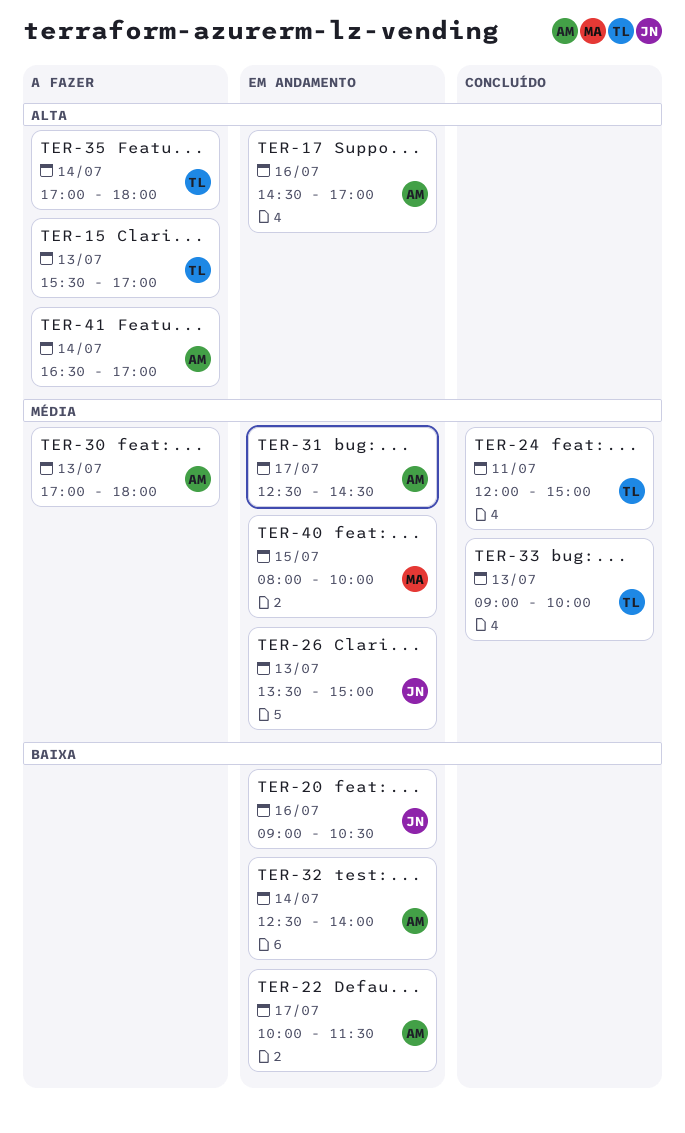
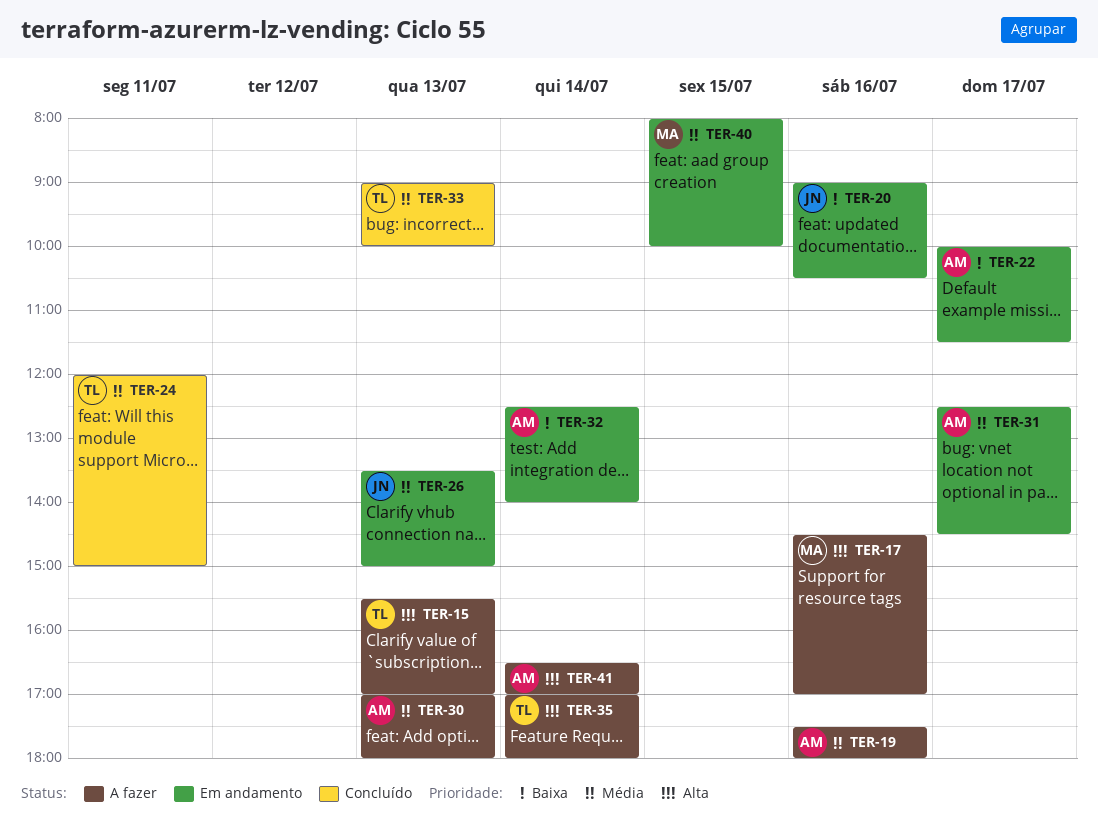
TER-17, status: Em andamento -> A fazer
TER-17, owner: AM -> MA
TER-19: none -> present

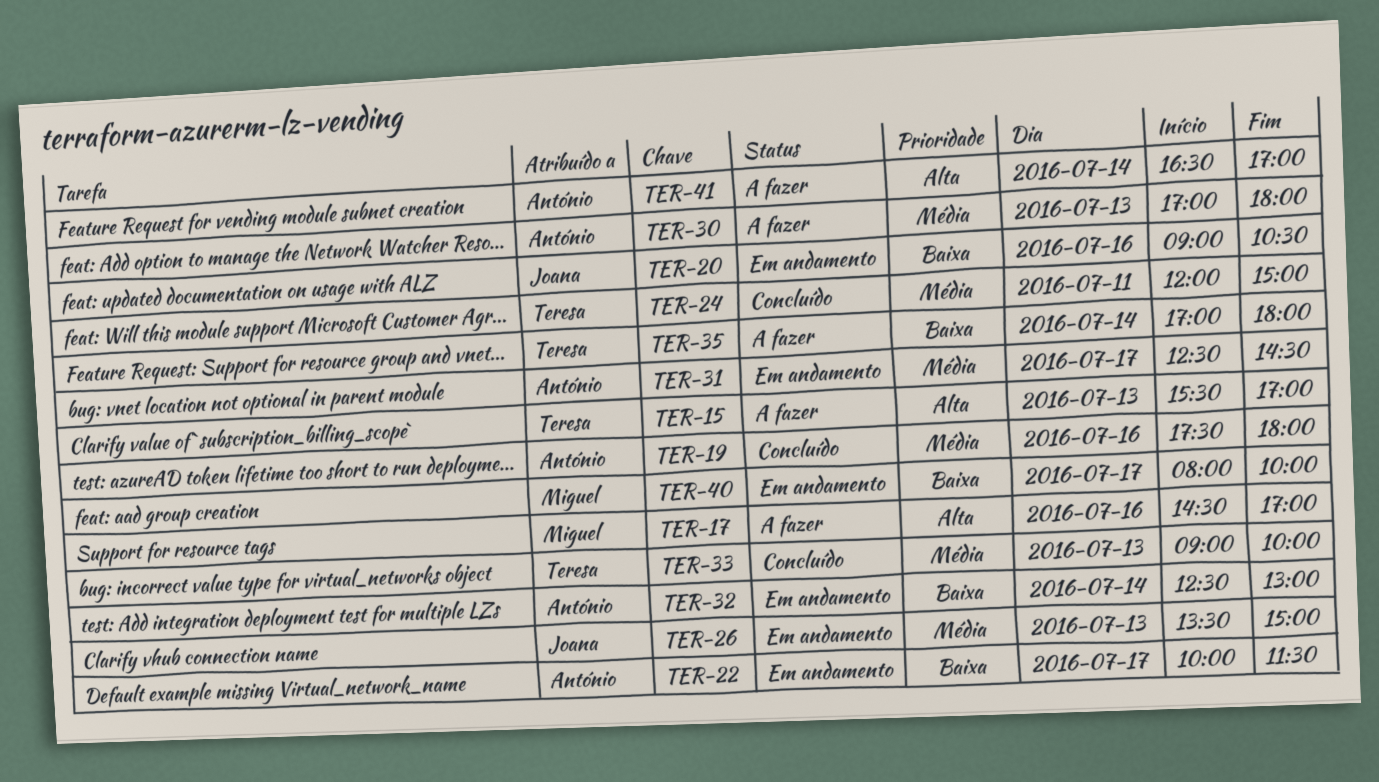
TER-19, status: A fazer -> Concluído
TER-32, ends: 14:00 -> 13:00
TER-35, priority: Alta -> Baixa
TER-40, priority: Média -> Baixa
TER-40, day: Jul 15 -> Jul 17

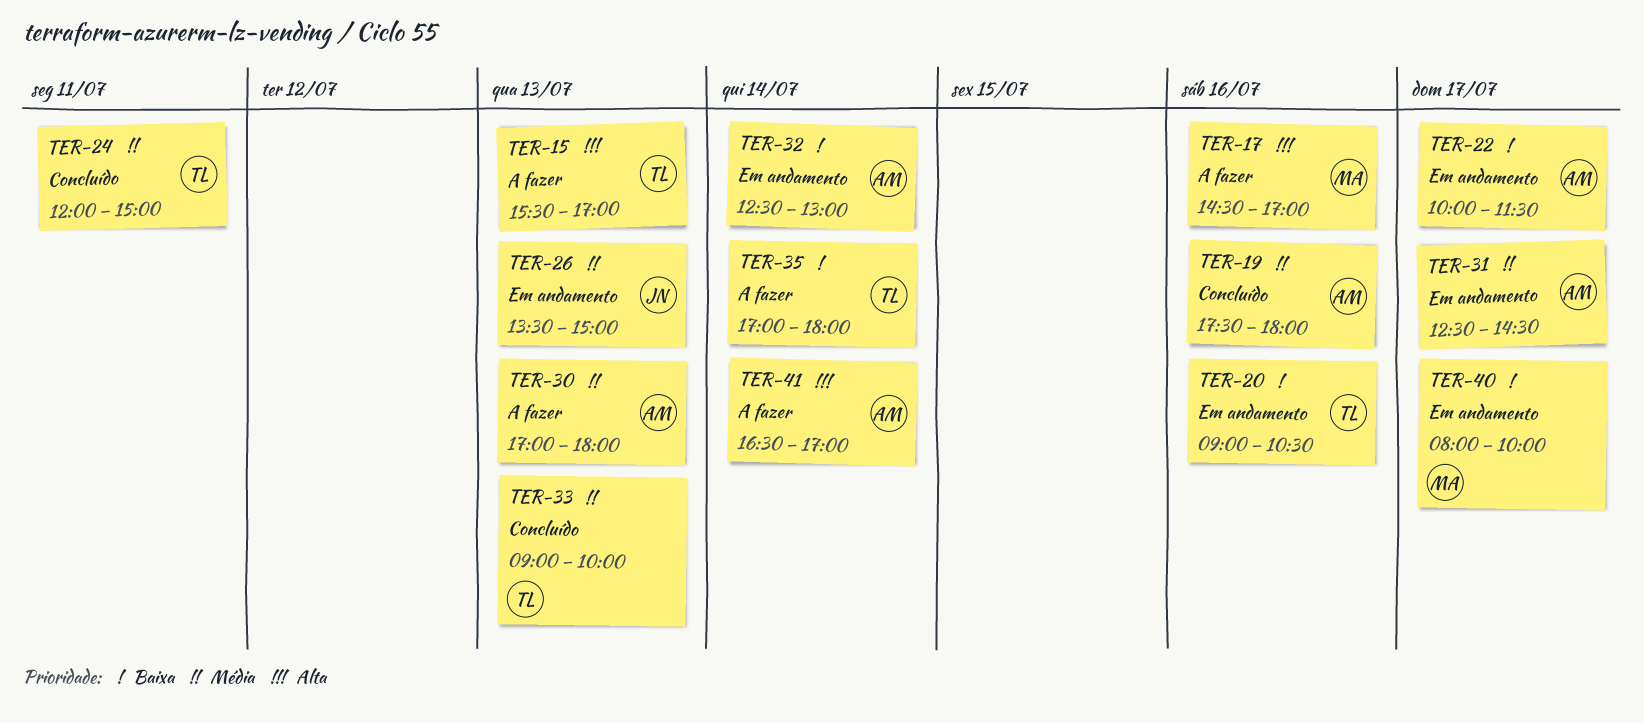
TER-20, owner: Joana -> Teresa

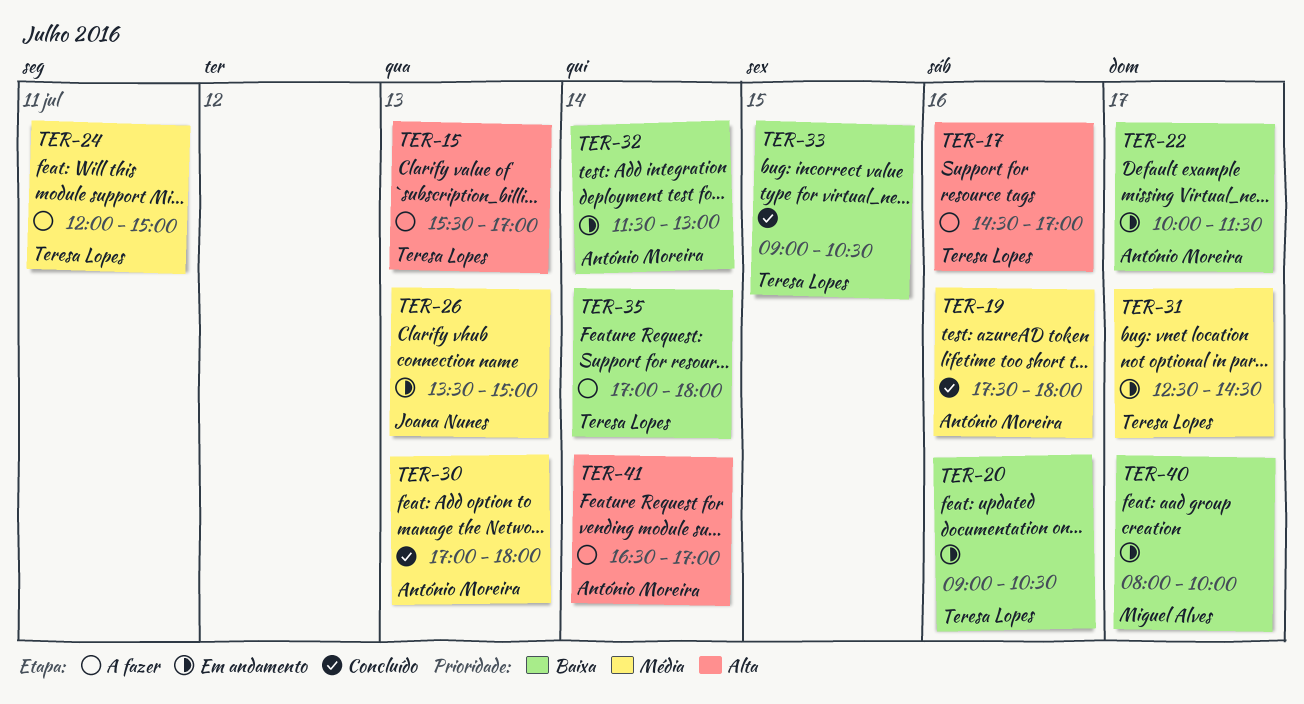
TER-17, owner: Miguel Alves -> Teresa Lopes
TER-24, status: Concluído -> A fazer
TER-30, status: A fazer -> Concluído
TER-31, owner: António Moreira -> Teresa Lopes
TER-32, begins: 12:30 -> 11:30
TER-33, priority: Média -> Baixa
TER-33, day: Jul 13 -> Jul 15
TER-33, ends: 10:00 -> 10:30

